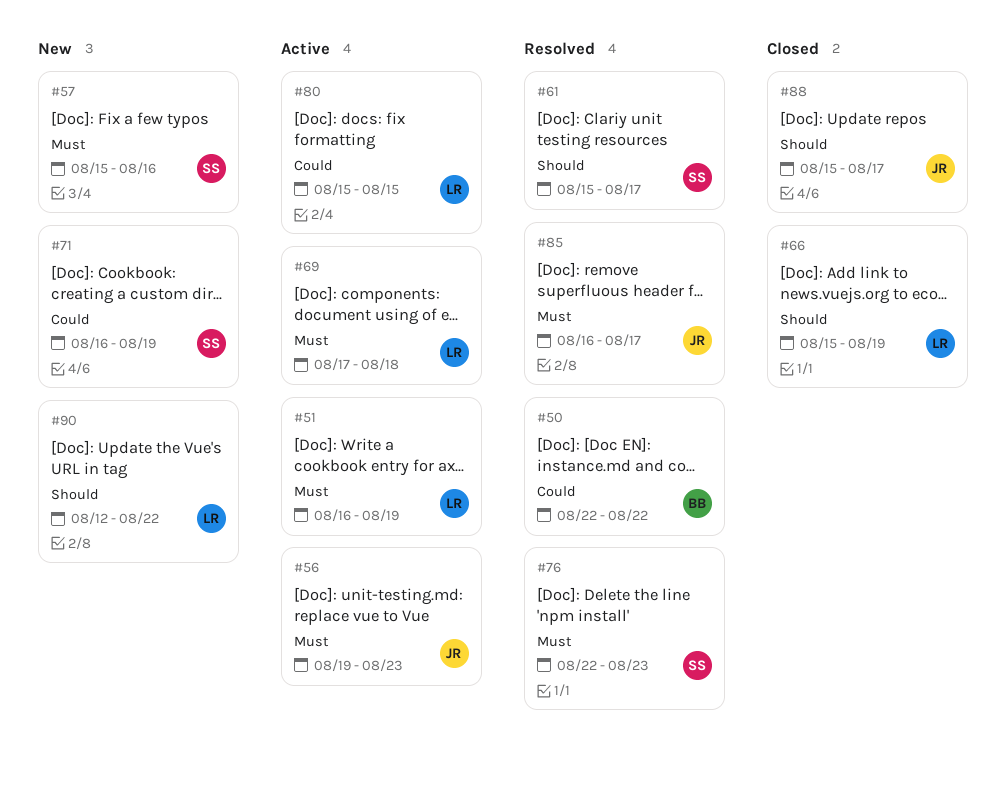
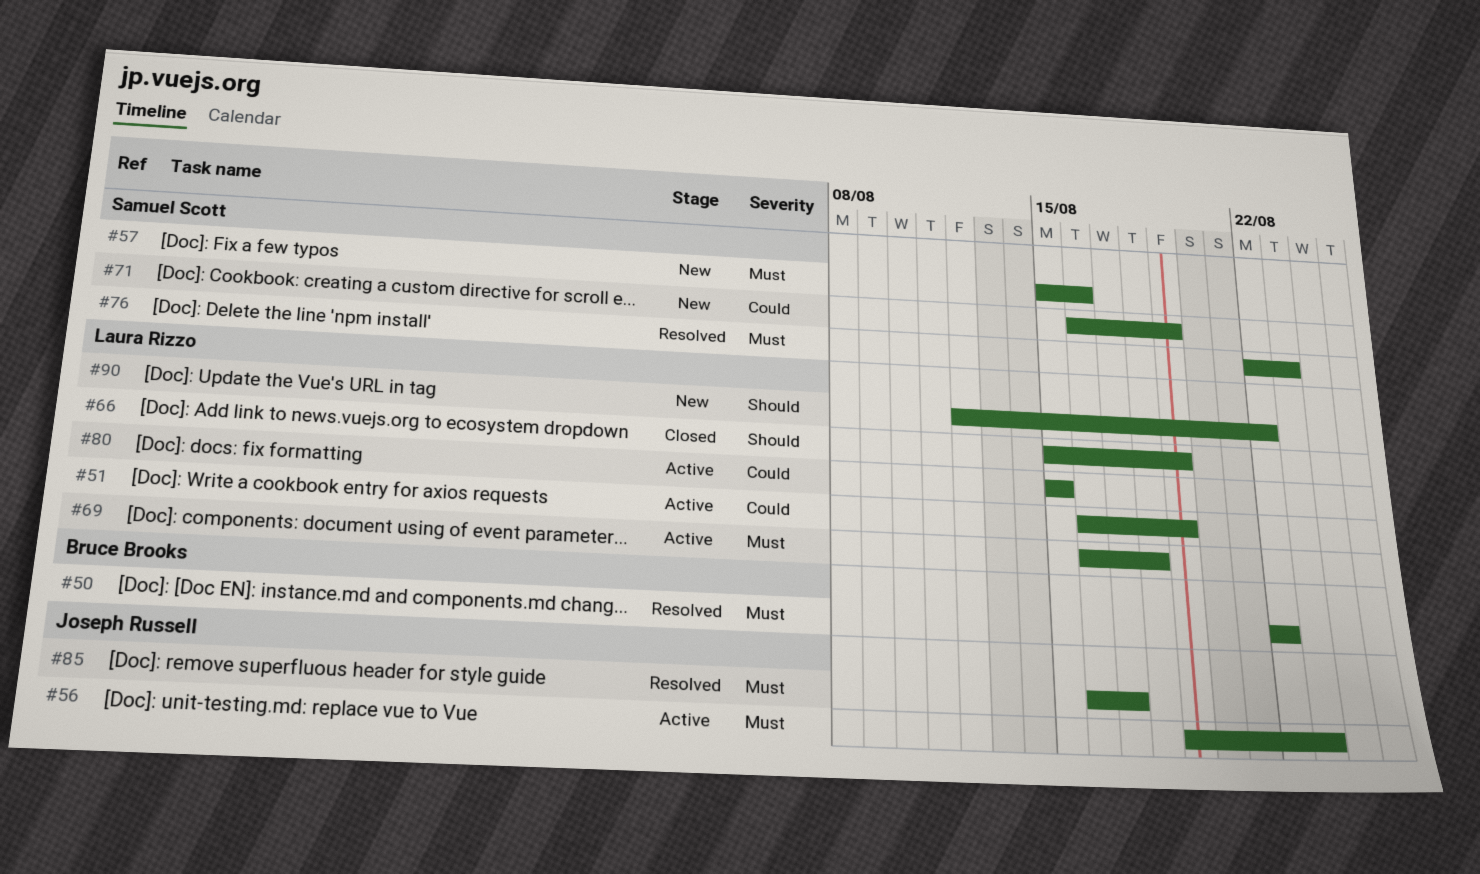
#50, priority: Could -> Must
#51, priority: Must -> Could
#61: present -> none
#69, start: Aug 17 -> Aug 16
#88: present -> none

